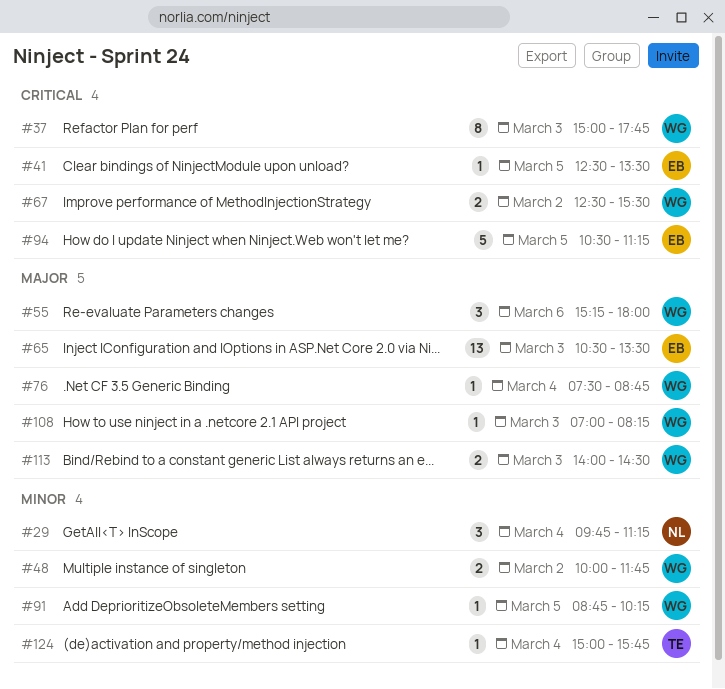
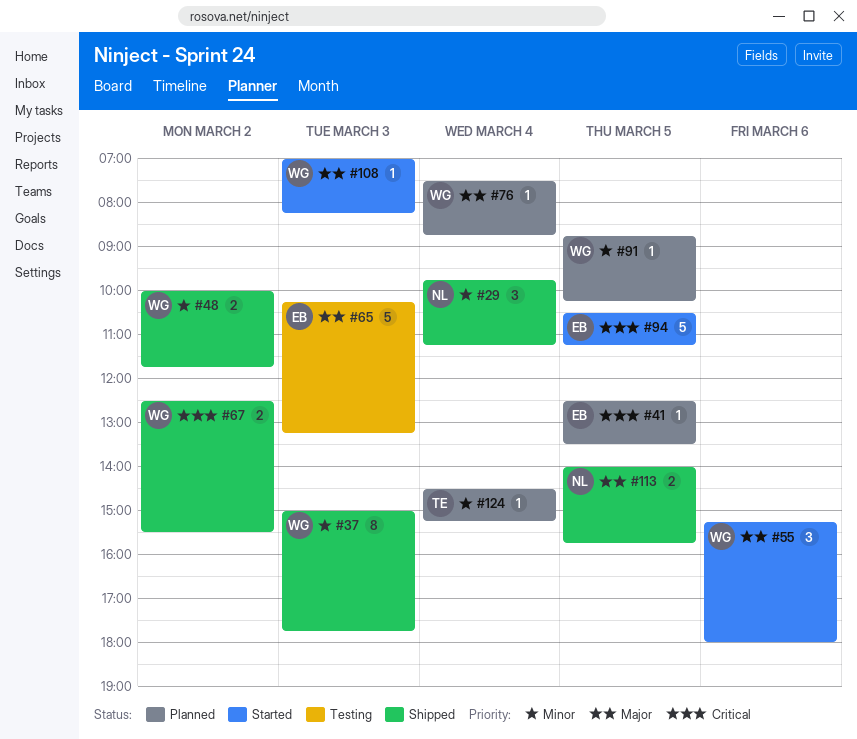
#37, priority: Critical -> Minor
#65, estimate: 13 -> 5
#65, begins: 10:30 -> 10:15
#65, ends: 13:30 -> 13:15
#113, owner: WG -> NL
#113, day: Mar 3 -> Mar 5
#113, ends: 14:30 -> 15:45
#124, begins: 15:00 -> 14:30
#124, ends: 15:45 -> 15:15

